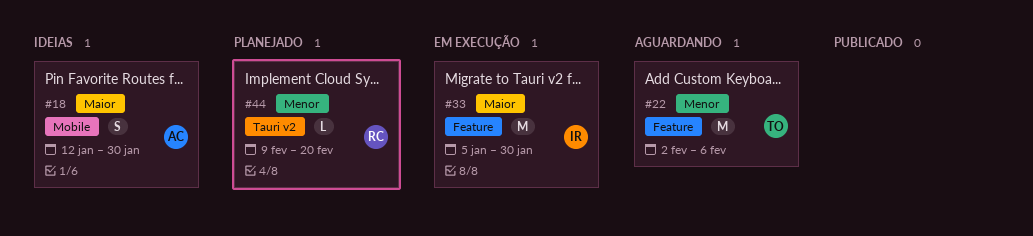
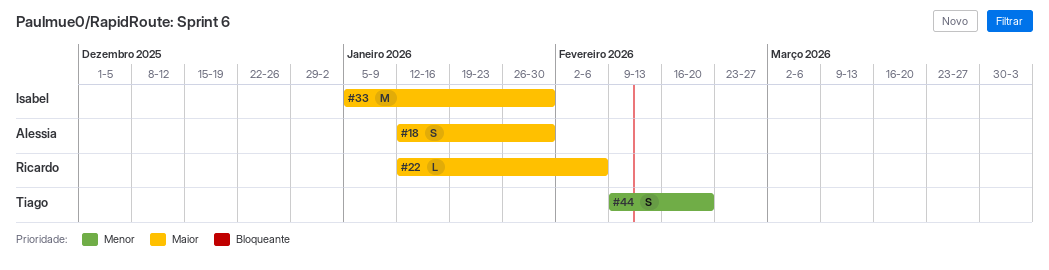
#22, owner: Tiago -> Ricardo
#22, priority: Menor -> Maior
#22, estimate: M -> L
#22, start: Feb 2 -> Jan 12
#44, owner: Ricardo -> Tiago
#44, estimate: L -> S

